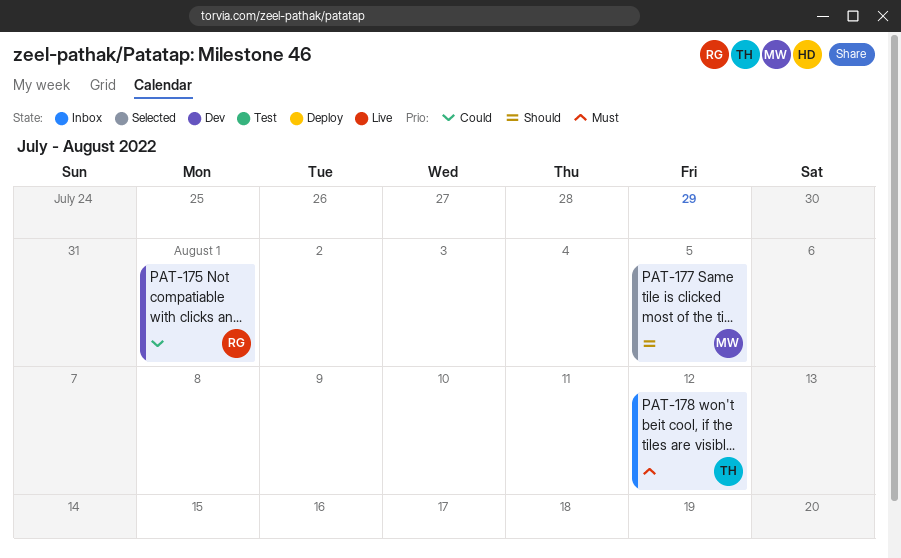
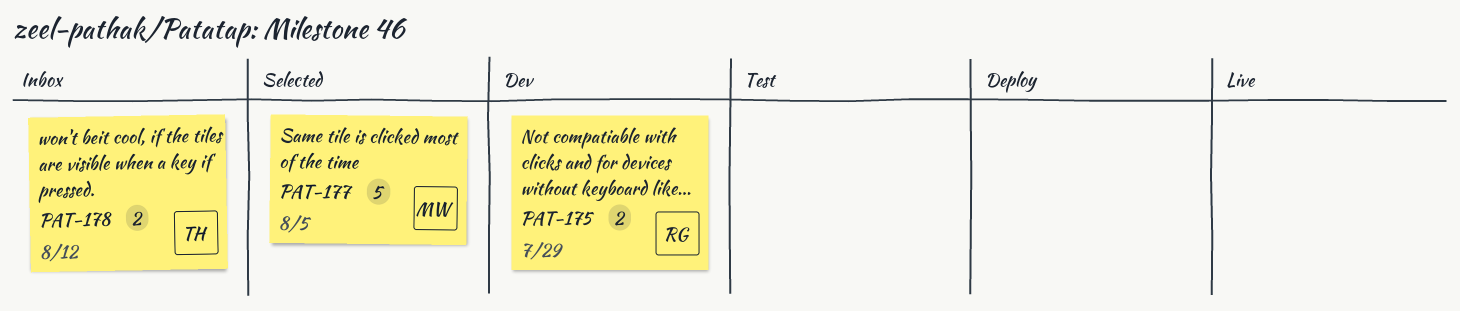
PAT-175, due: Aug 1 -> Jul 29

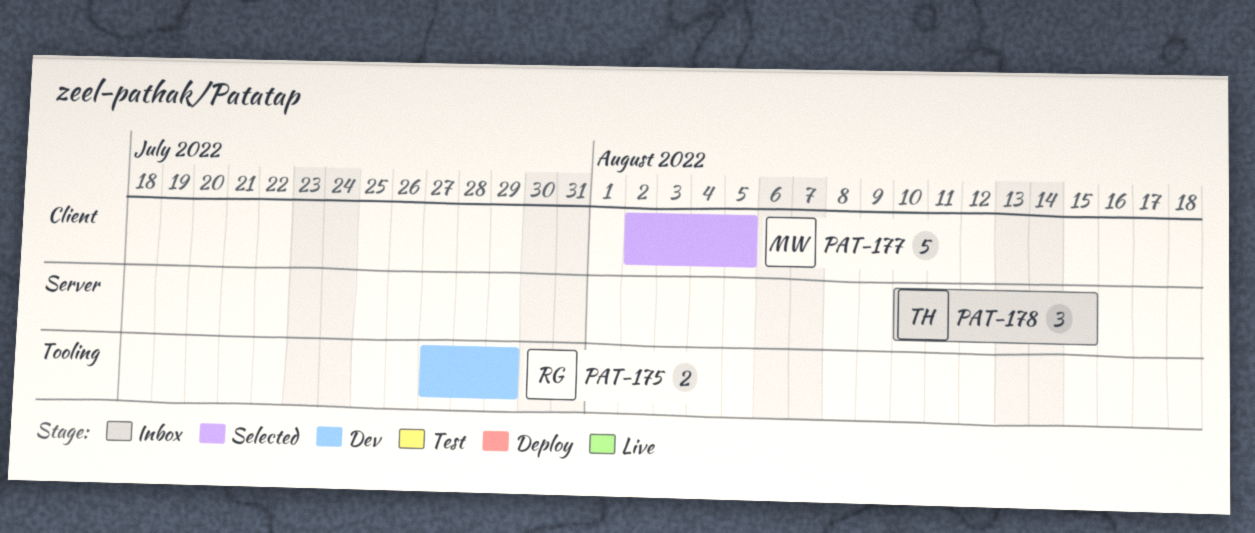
PAT-178, estimate: 2 -> 3
PAT-178, due: Aug 12 -> Aug 15

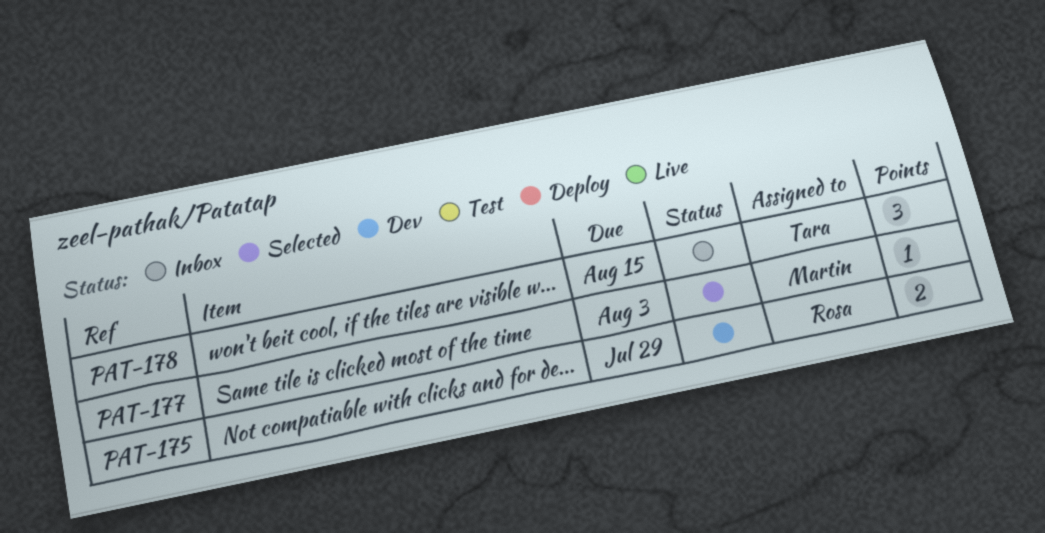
PAT-177, estimate: 5 -> 1
PAT-177, due: Aug 5 -> Aug 3

